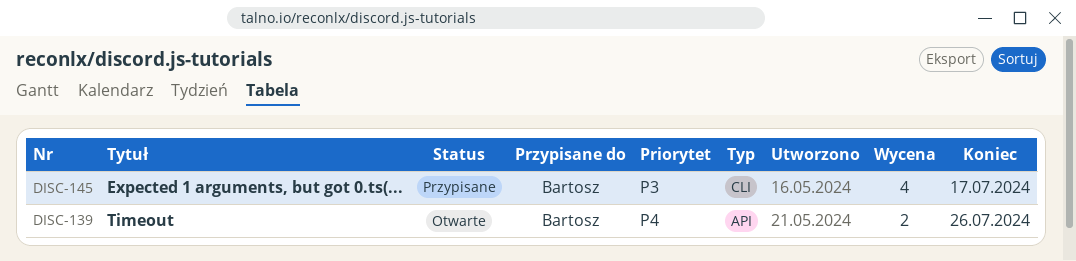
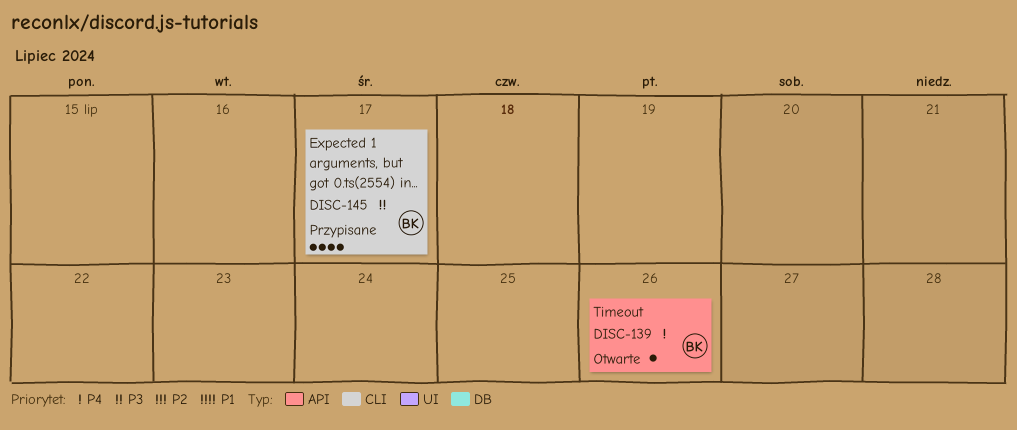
DISC-139, estimate: 2 -> 1

